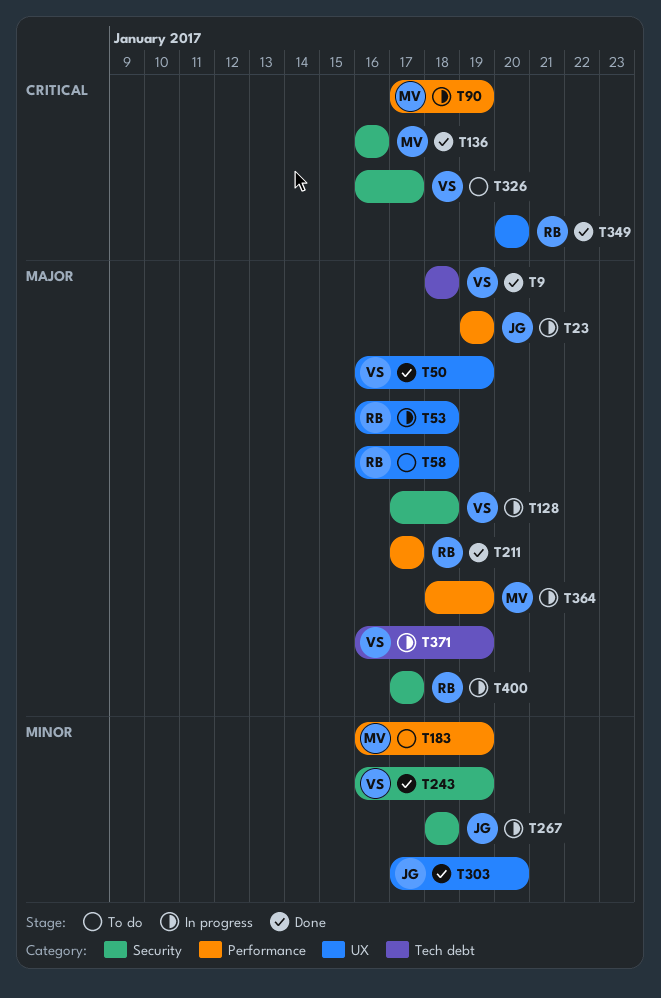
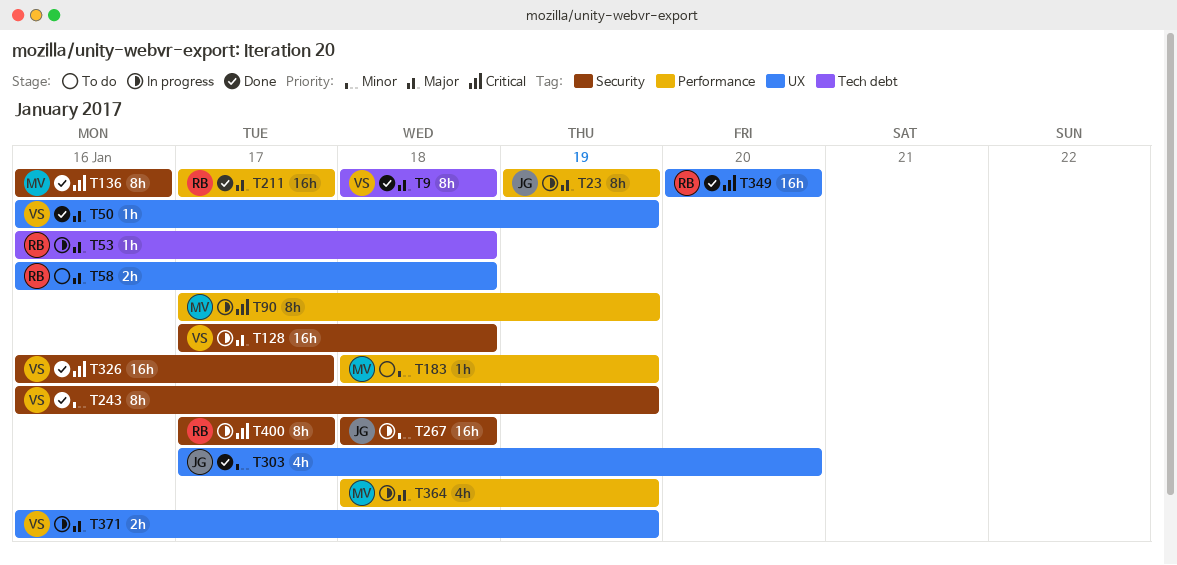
T53, label: UX -> Tech debt
T183, start: Jan 16 -> Jan 18
T326, status: To do -> Done
T371, label: Tech debt -> UX
T400, priority: Major -> Critical

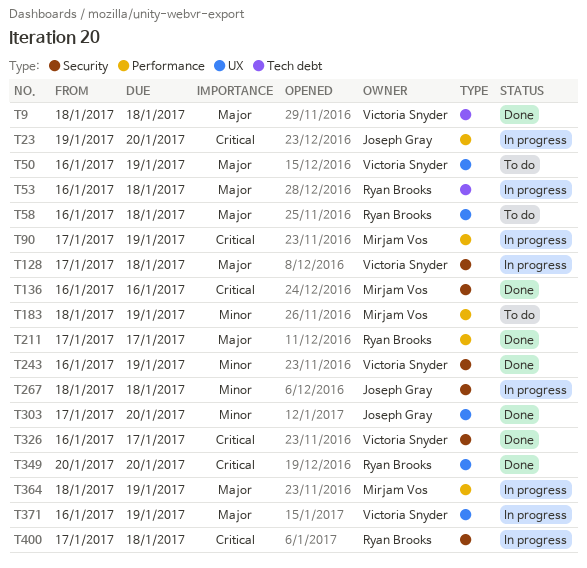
T23, priority: Major -> Critical
T23, due: Jan 19 -> Jan 20
T50, status: Done -> To do
T400, due: Jan 17 -> Jan 18

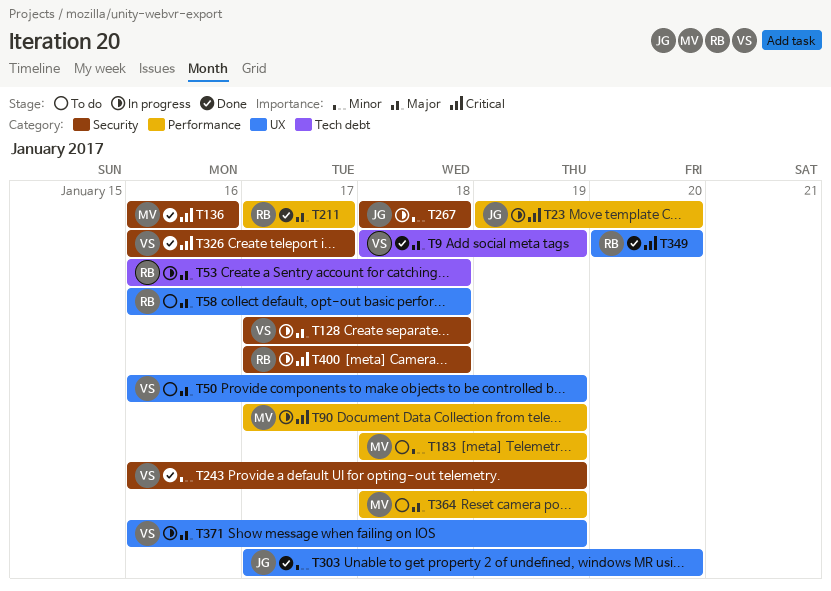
T9, due: Jan 18 -> Jan 19
T364, status: In progress -> To do

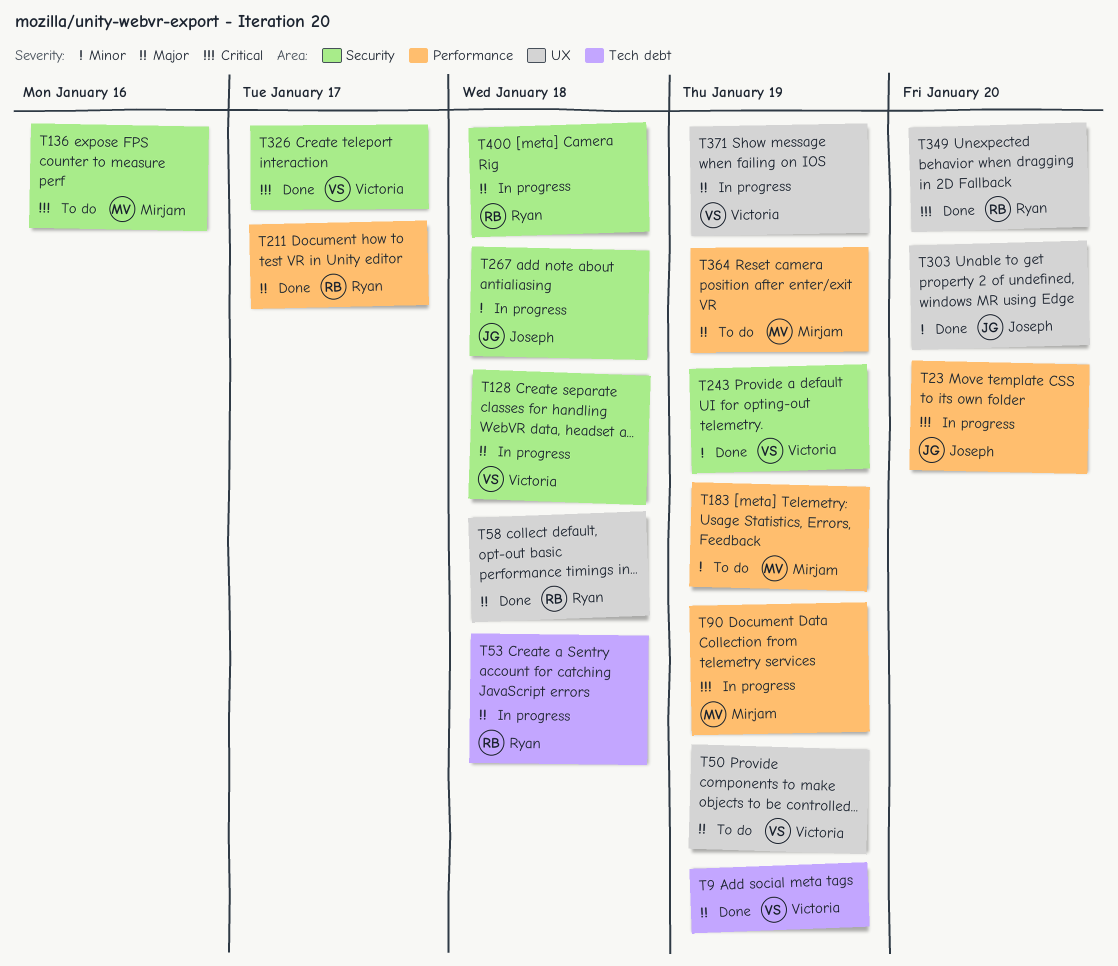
T58, status: To do -> Done
T136, status: Done -> To do
T400, priority: Critical -> Major

